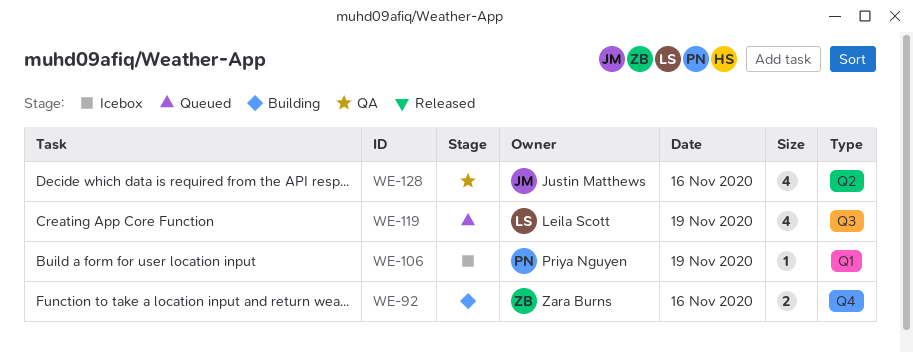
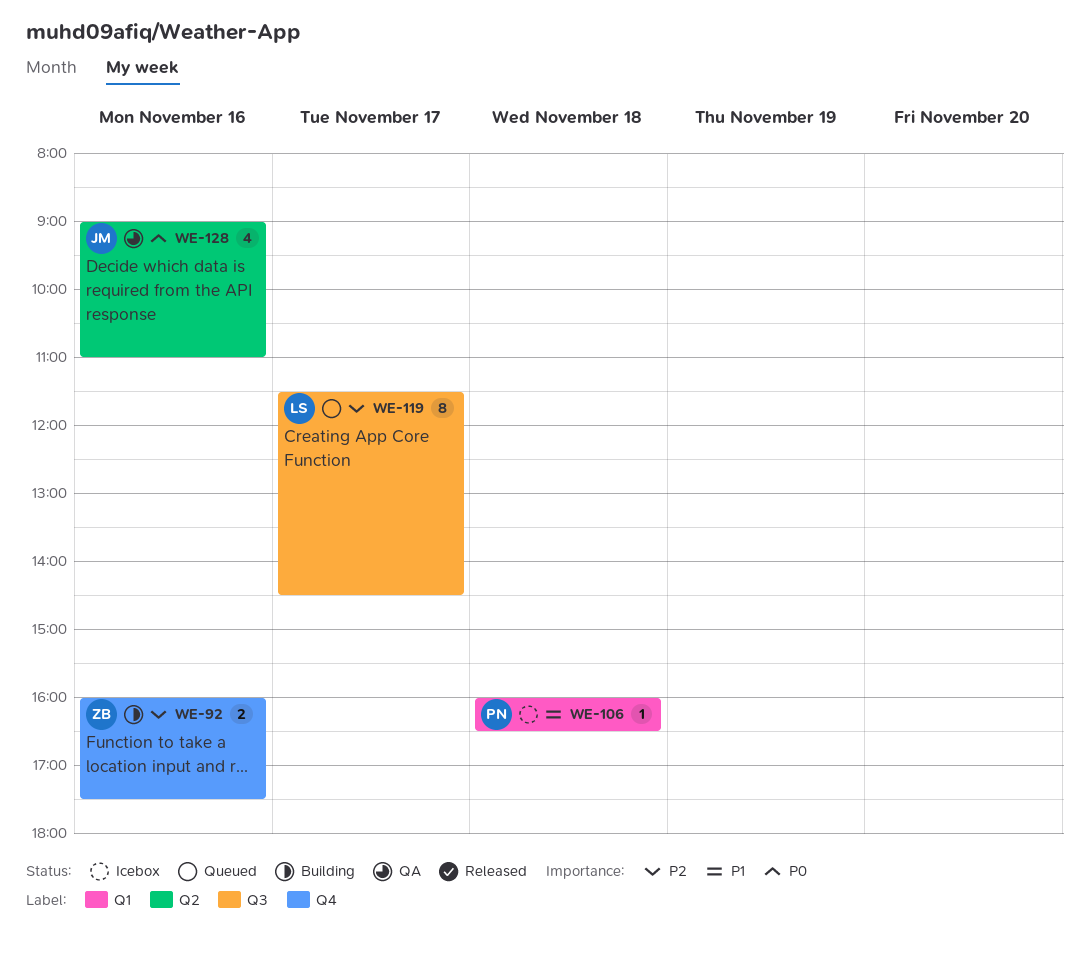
WE-106, day: Nov 19 -> Nov 18
WE-119, estimate: 4 -> 8
WE-119, day: Nov 19 -> Nov 17

